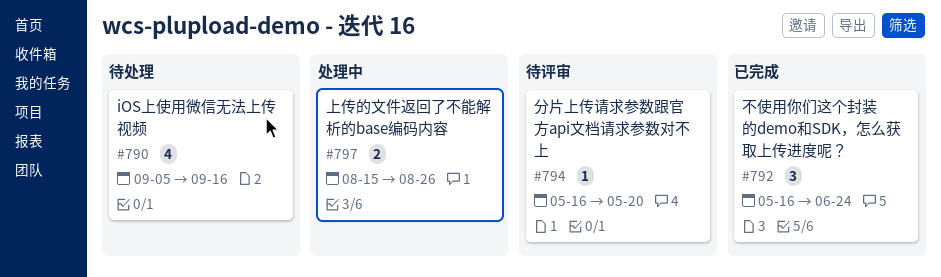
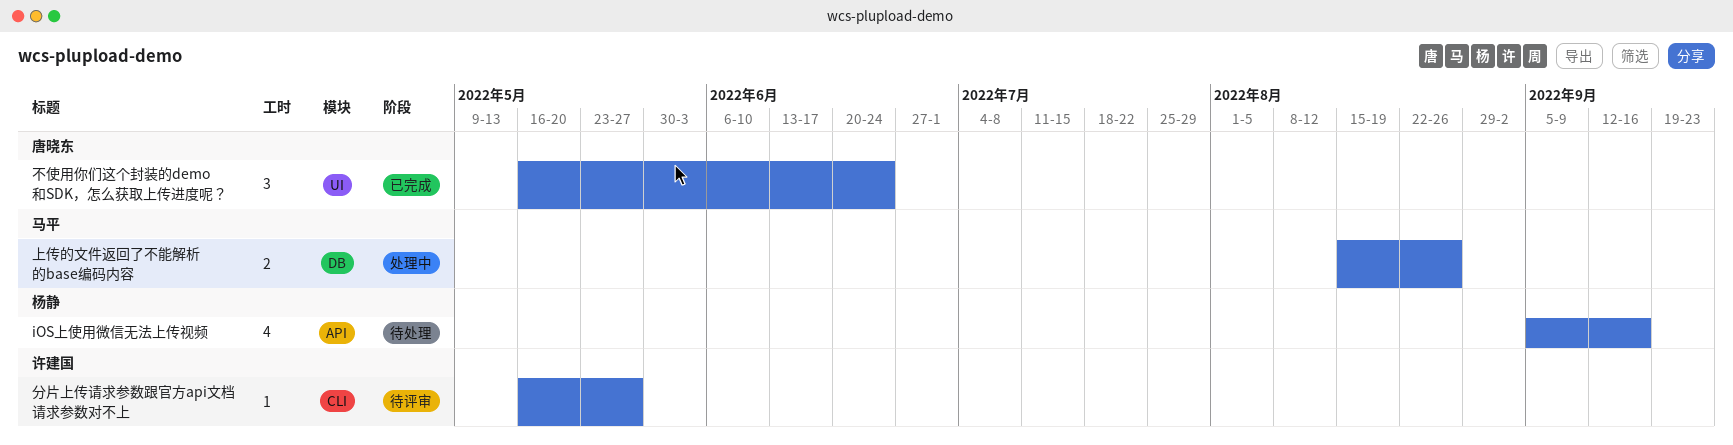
分片上传请求参数跟官方api文档请求参数对不上, due: May 20 -> May 27

